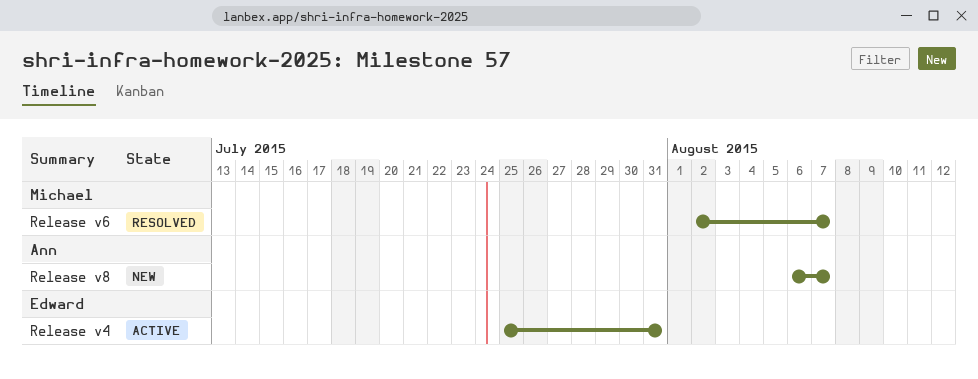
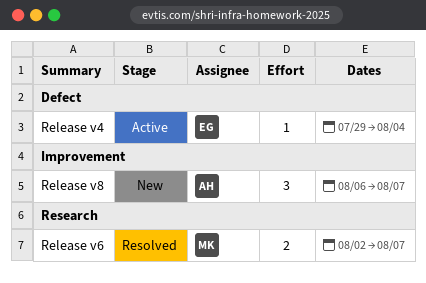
Release v4, start: Jul 25 -> Jul 29
Release v4, due: Jul 31 -> Aug 4

